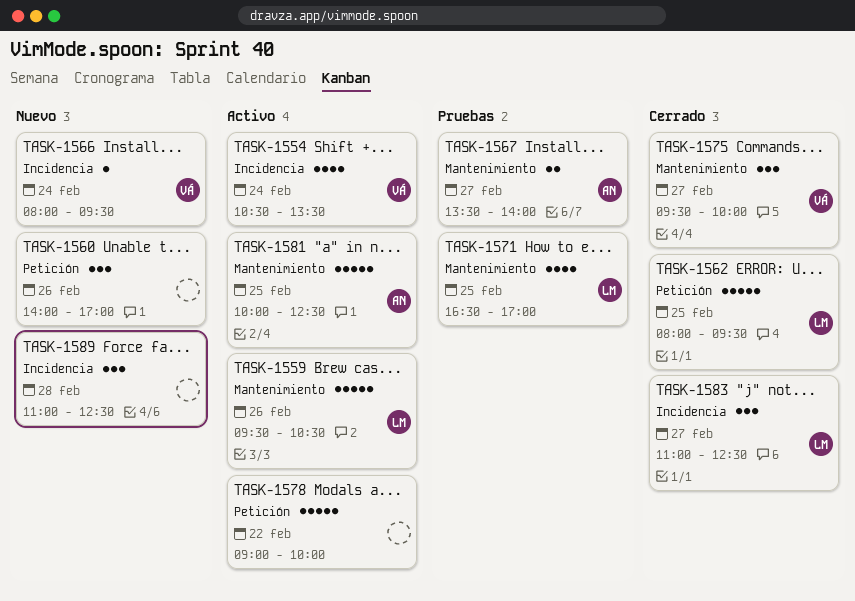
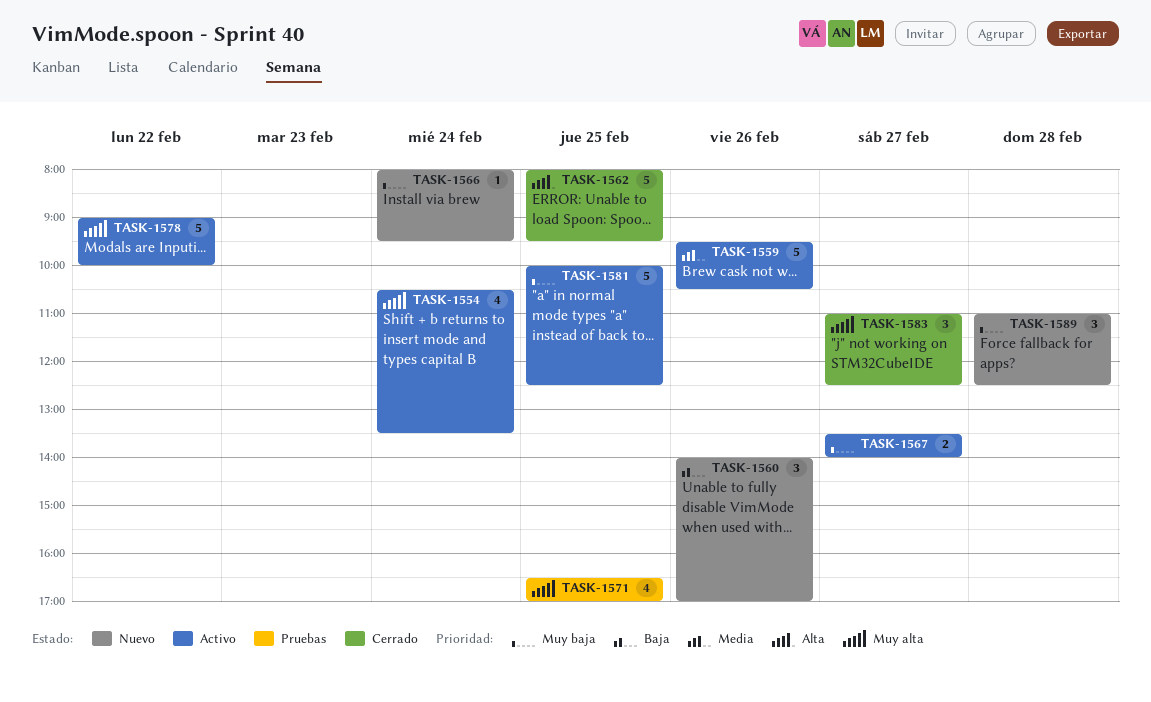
TASK-1567, status: Pruebas -> Activo
TASK-1575: present -> none

